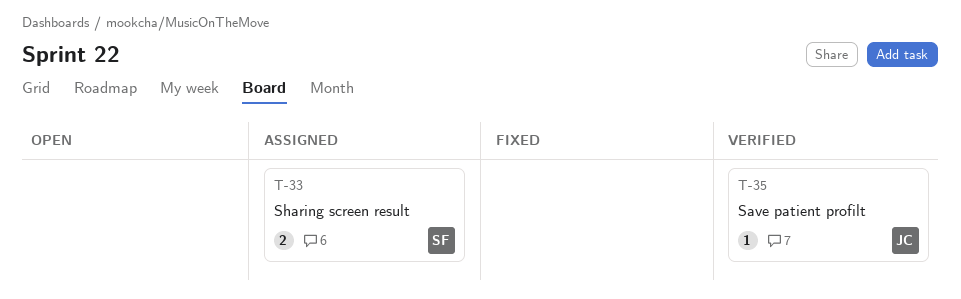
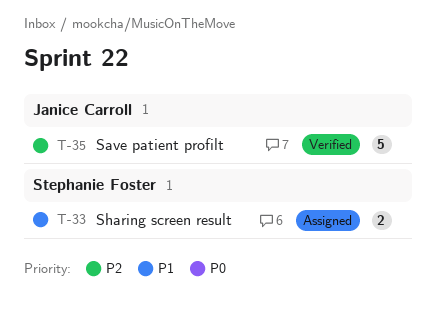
T-35, estimate: 1 -> 5

